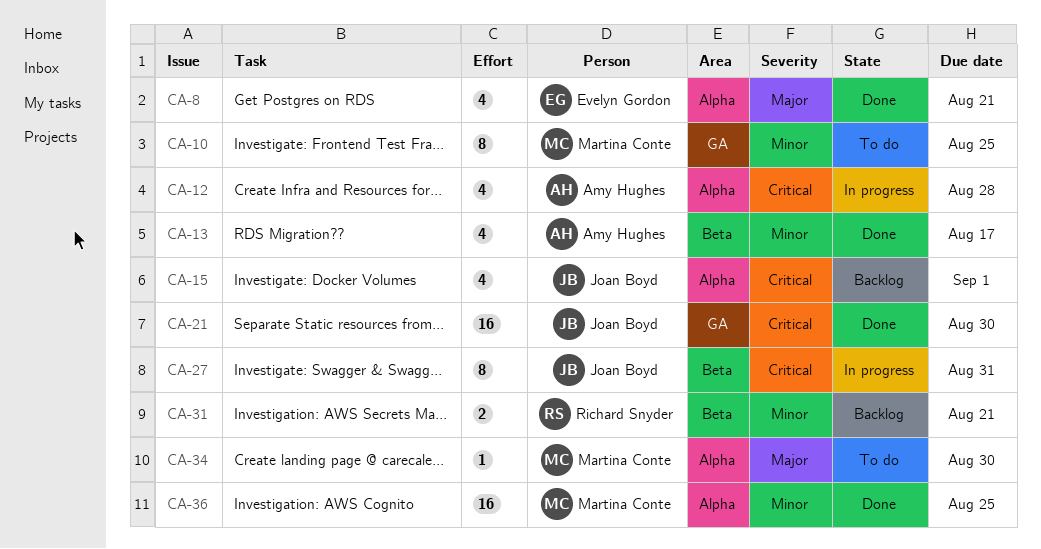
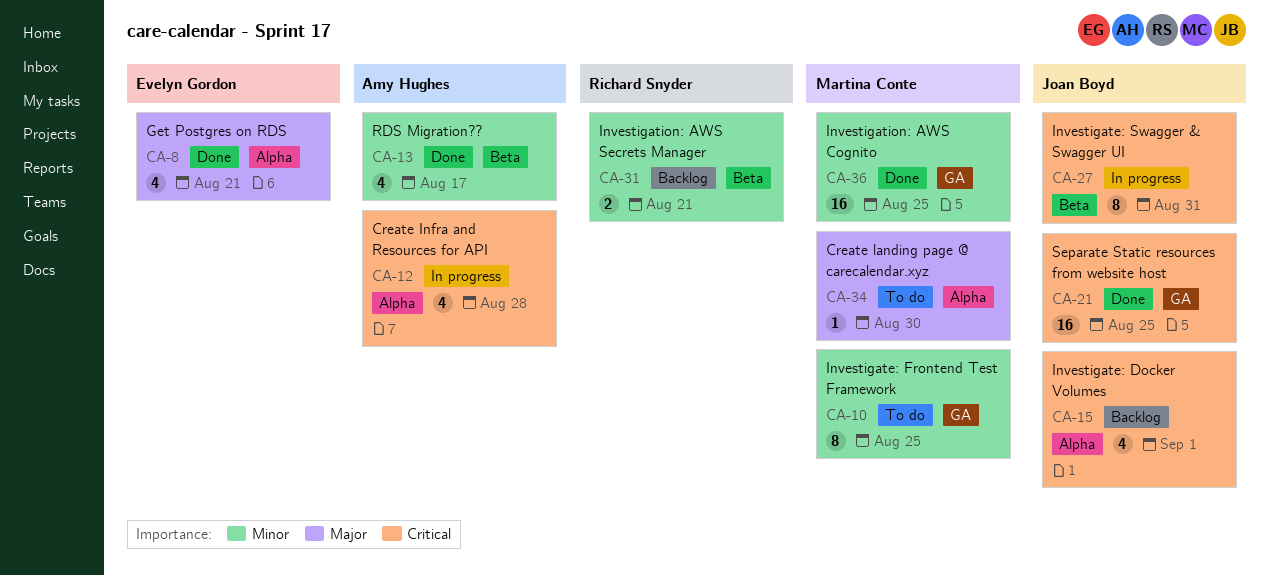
CA-21, due: Aug 30 -> Aug 25
CA-36, label: Alpha -> GA

